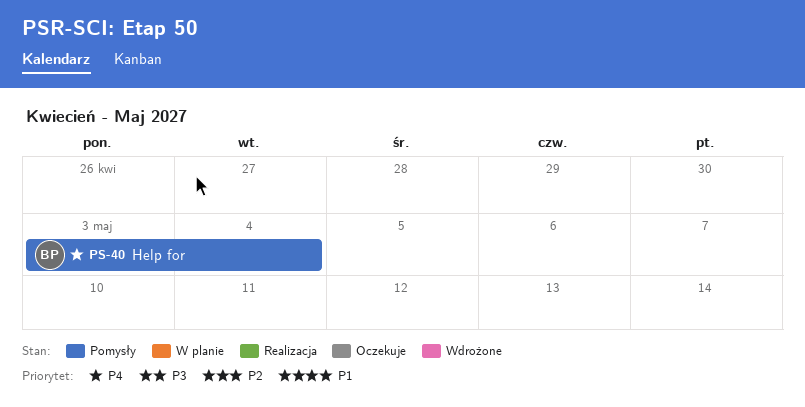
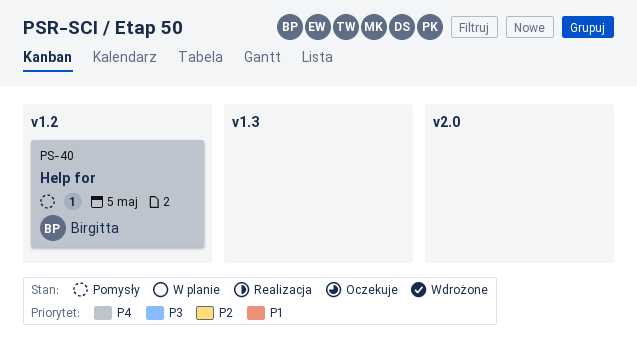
PS-40, due: May 4 -> May 5

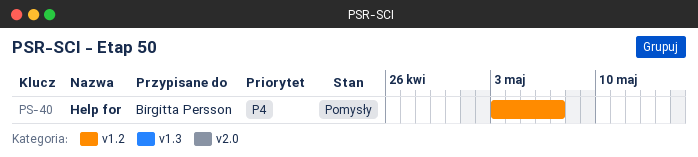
PS-40, due: May 5 -> May 7

